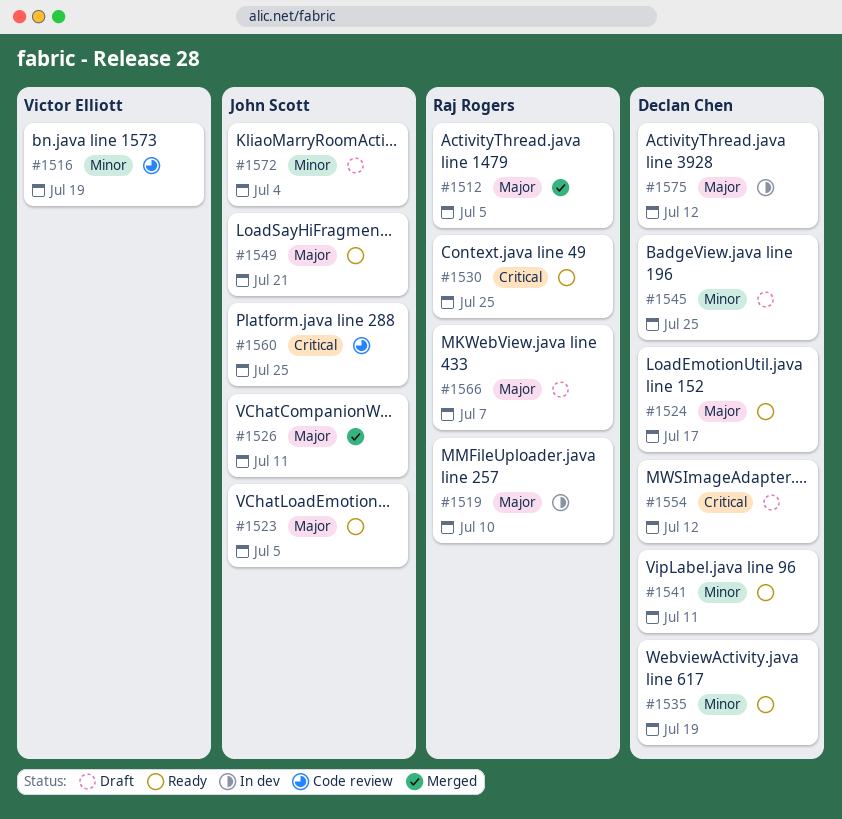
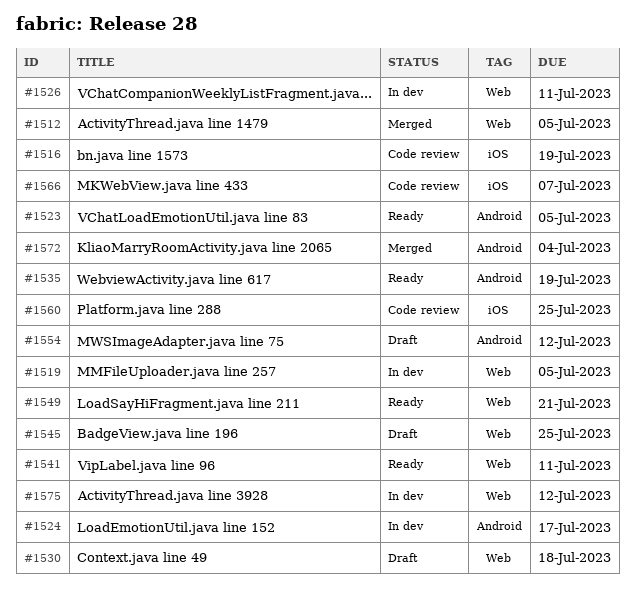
#1519, due: Jul 10 -> Jul 5
#1524, status: Ready -> In dev
#1526, status: Merged -> In dev
#1530, status: Ready -> Draft
#1530, due: Jul 25 -> Jul 18
#1566, status: Draft -> Code review
#1572, status: Draft -> Merged

